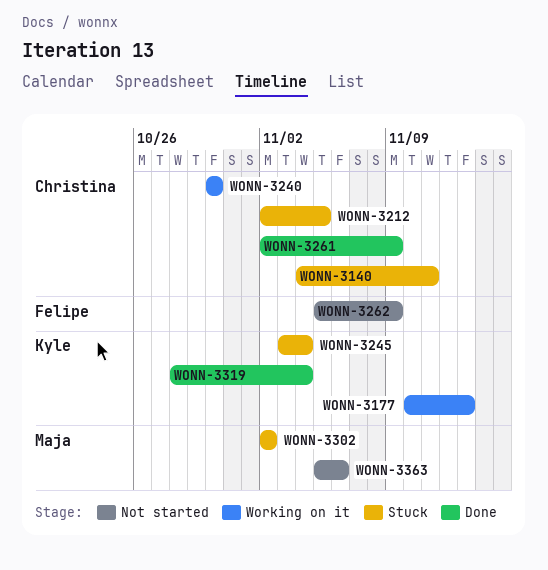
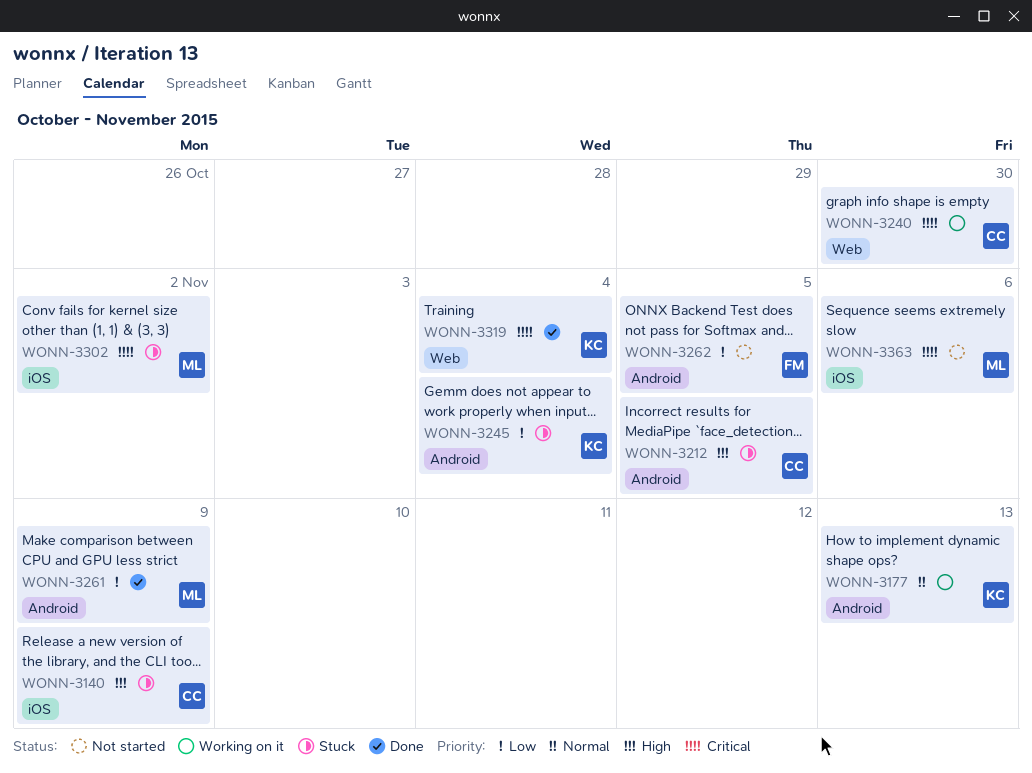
WONN-3140, due: Nov 11 -> Nov 9
WONN-3261, owner: Christina -> Maja
WONN-3262, due: Nov 9 -> Nov 5

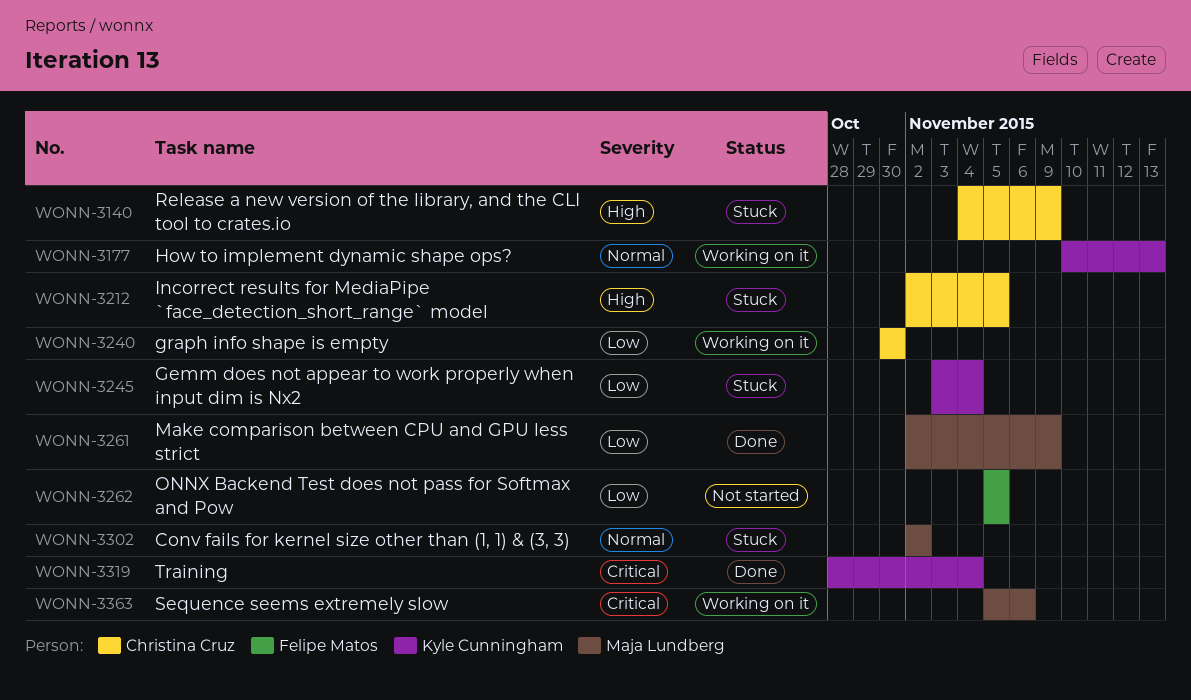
WONN-3240, priority: Critical -> Low
WONN-3302, priority: Critical -> Normal
WONN-3363, status: Not started -> Working on it

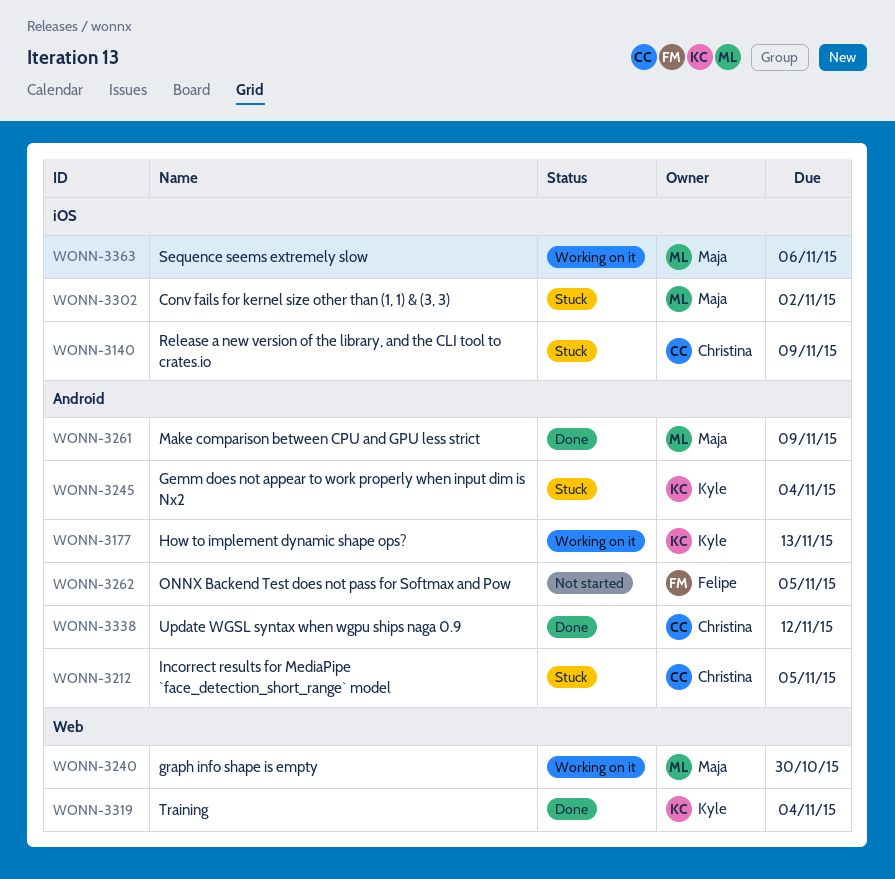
WONN-3240, owner: Christina Cruz -> Maja Lundberg
WONN-3338: none -> present

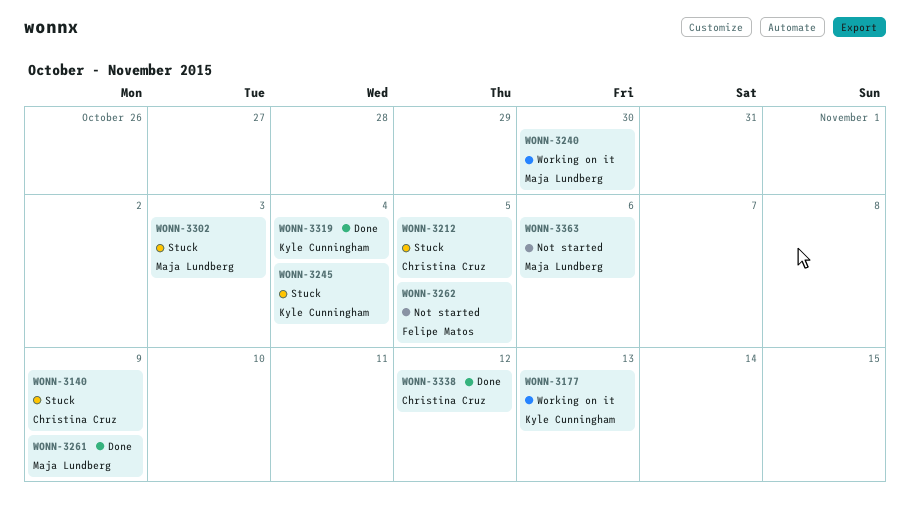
WONN-3302, due: Nov 2 -> Nov 3
WONN-3363, status: Working on it -> Not started

